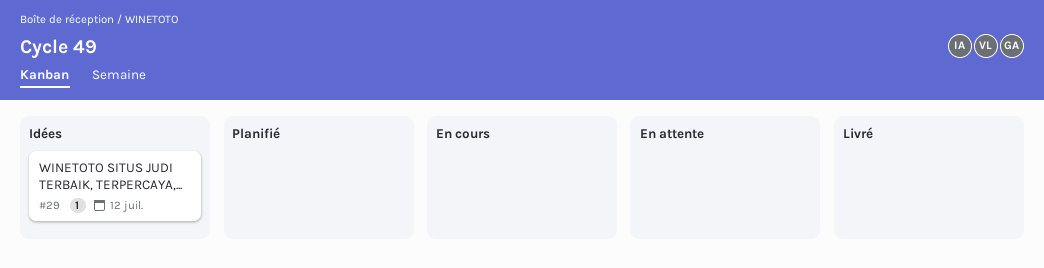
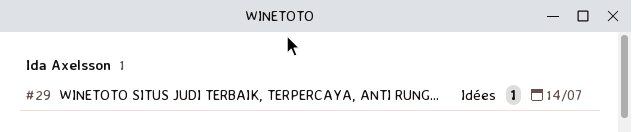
#29, due: Jul 12 -> Jul 14

